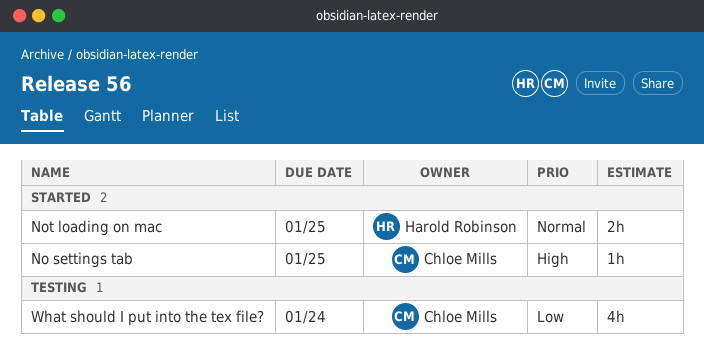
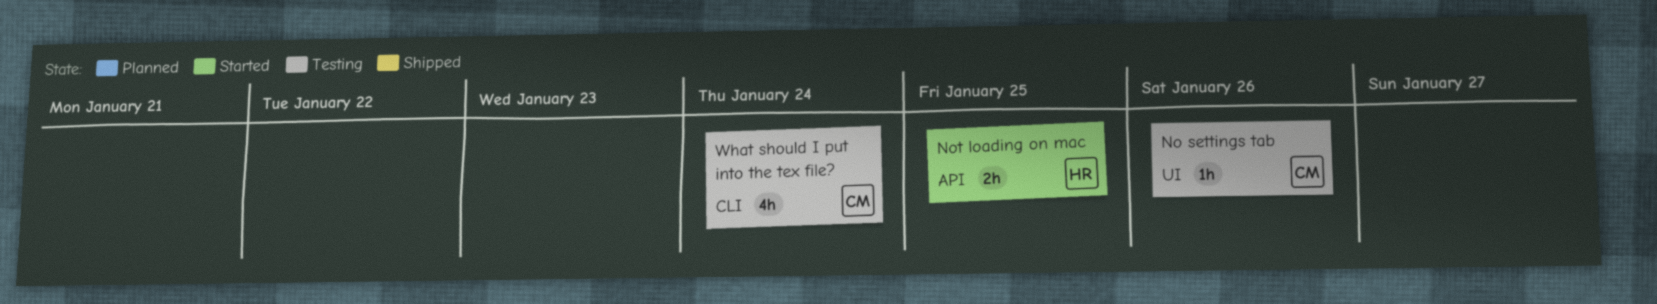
No settings tab, status: Started -> Testing
No settings tab, due: Jan 25 -> Jan 26

